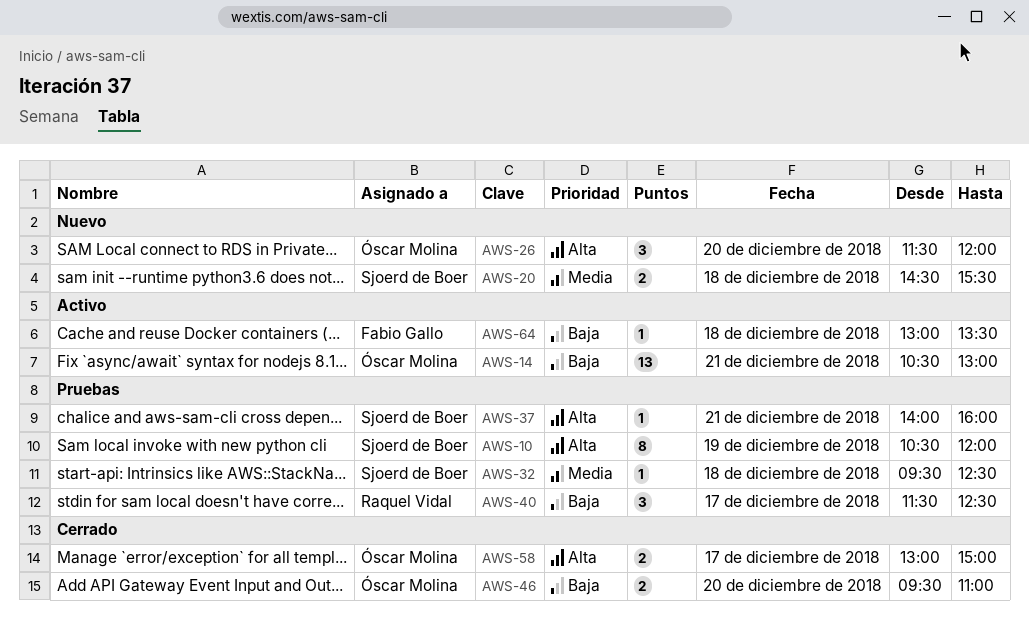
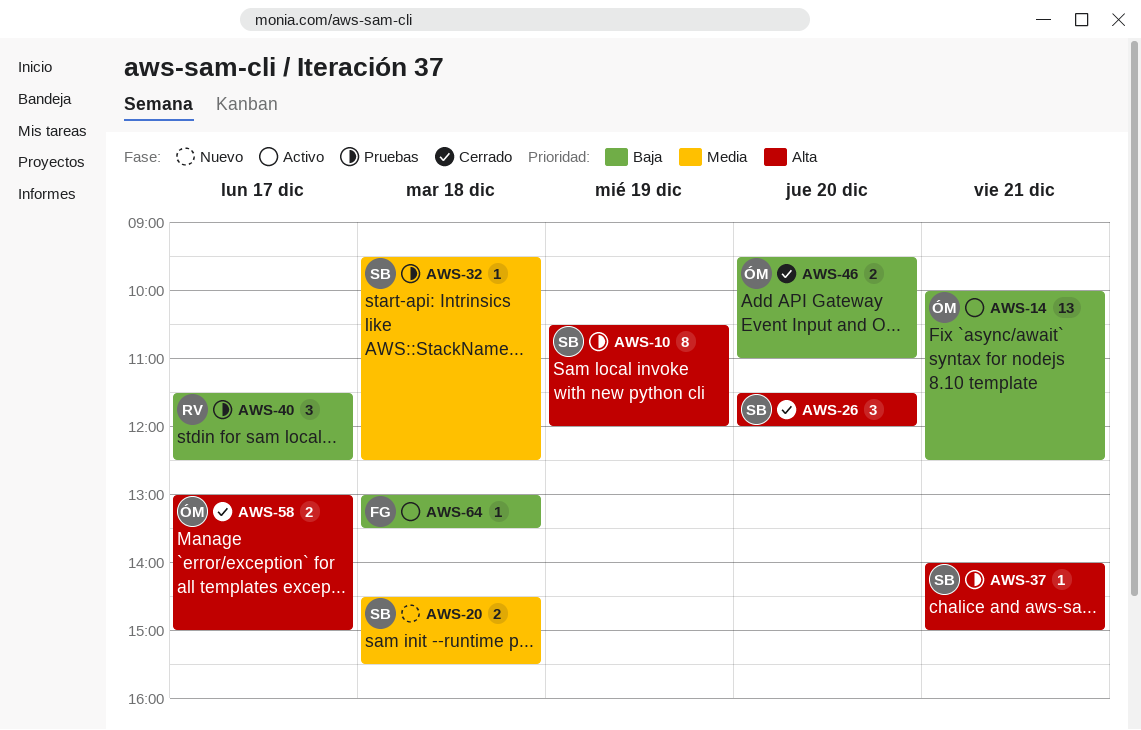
AWS-14, begins: 10:30 -> 10:00
AWS-14, ends: 13:00 -> 12:30
AWS-26, status: Nuevo -> Cerrado
AWS-26, owner: Óscar Molina -> Sjoerd de Boer
AWS-37, ends: 16:00 -> 15:00

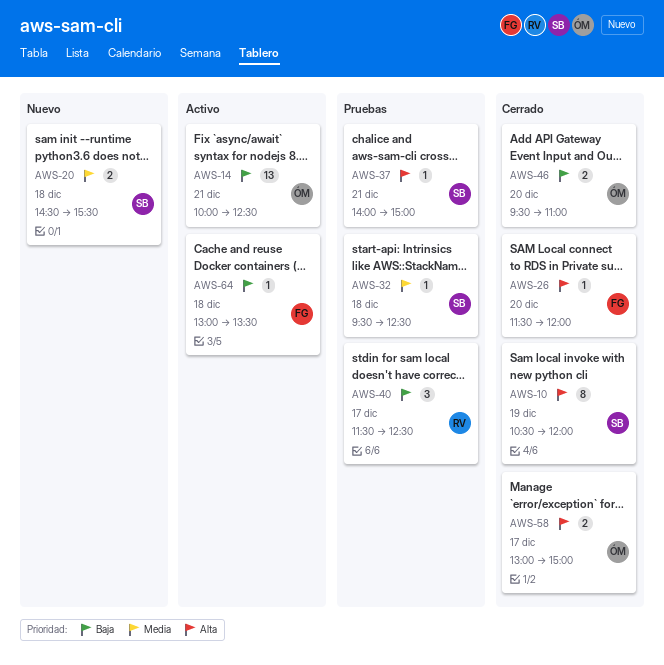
AWS-10, status: Pruebas -> Cerrado
AWS-26, owner: SB -> FG
AWS-26, estimate: 3 -> 1

